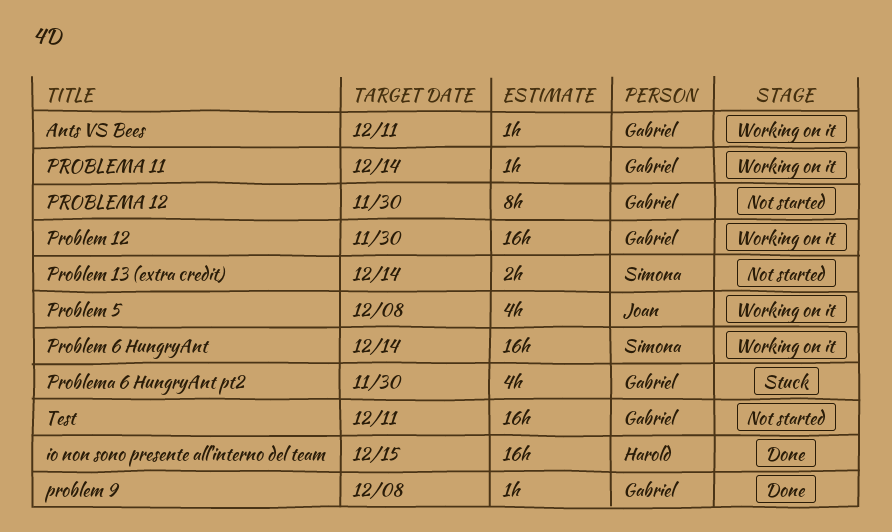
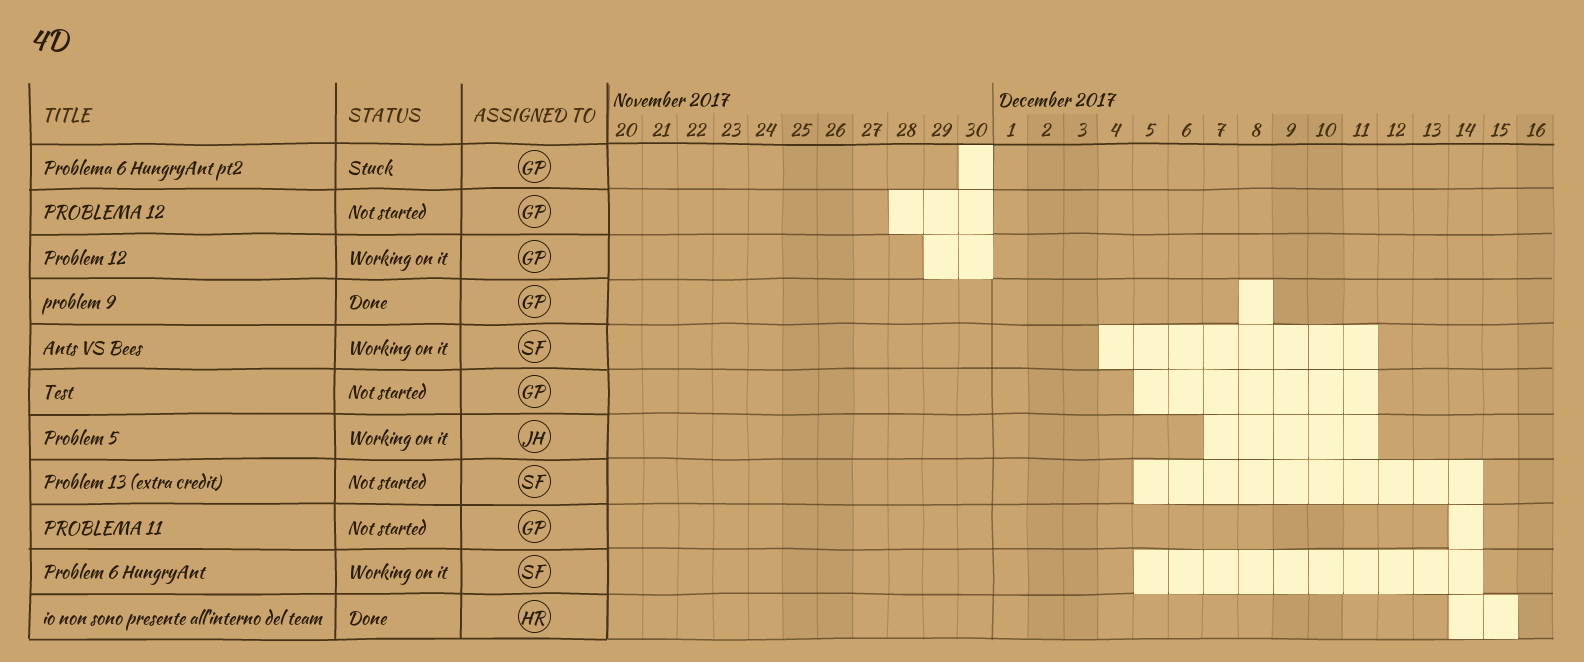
Ants VS Bees, owner: Gabriel -> Simona
Problem 5, due: Dec 8 -> Dec 11
PROBLEMA 11, status: Working on it -> Not started

